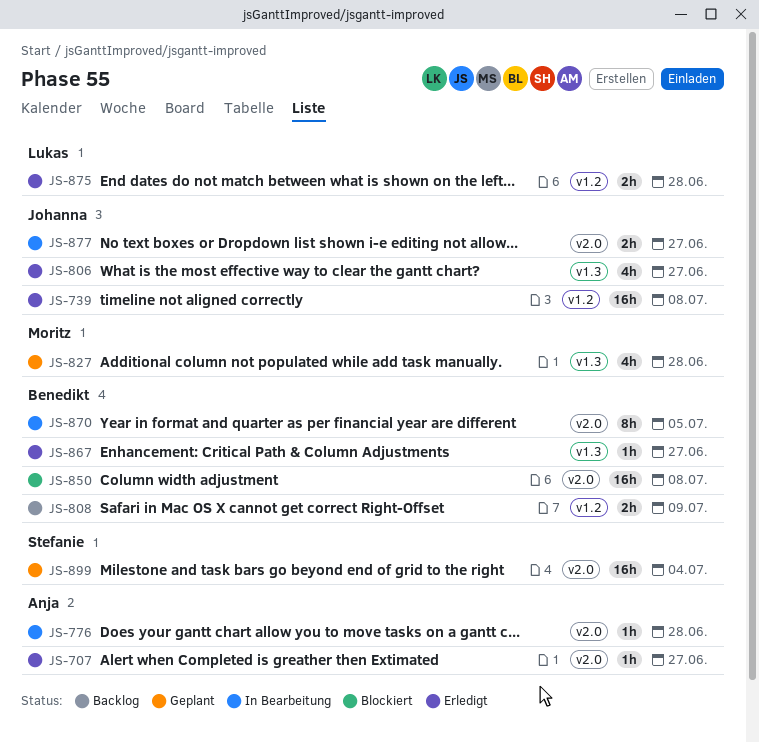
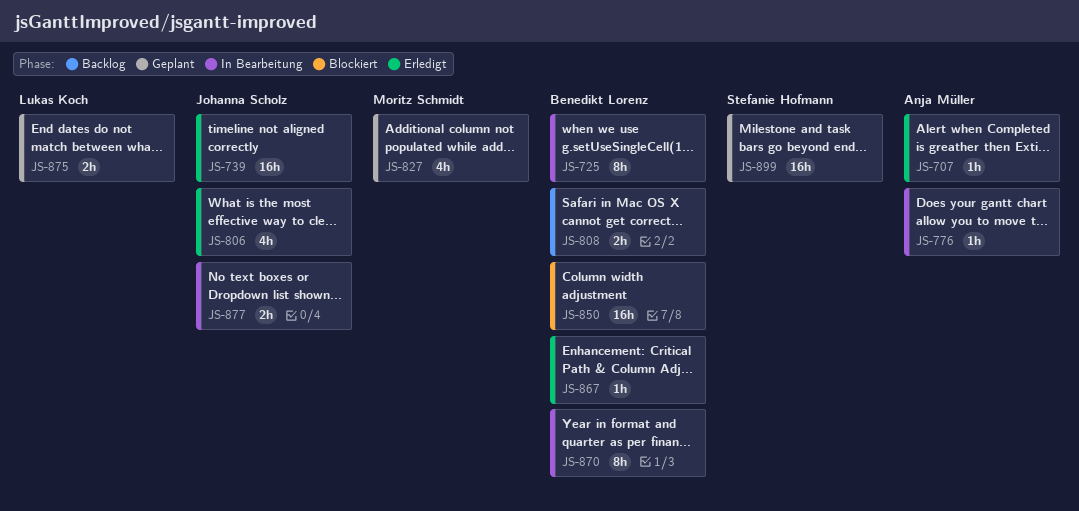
JS-725: none -> present
JS-875, status: Erledigt -> Geplant

